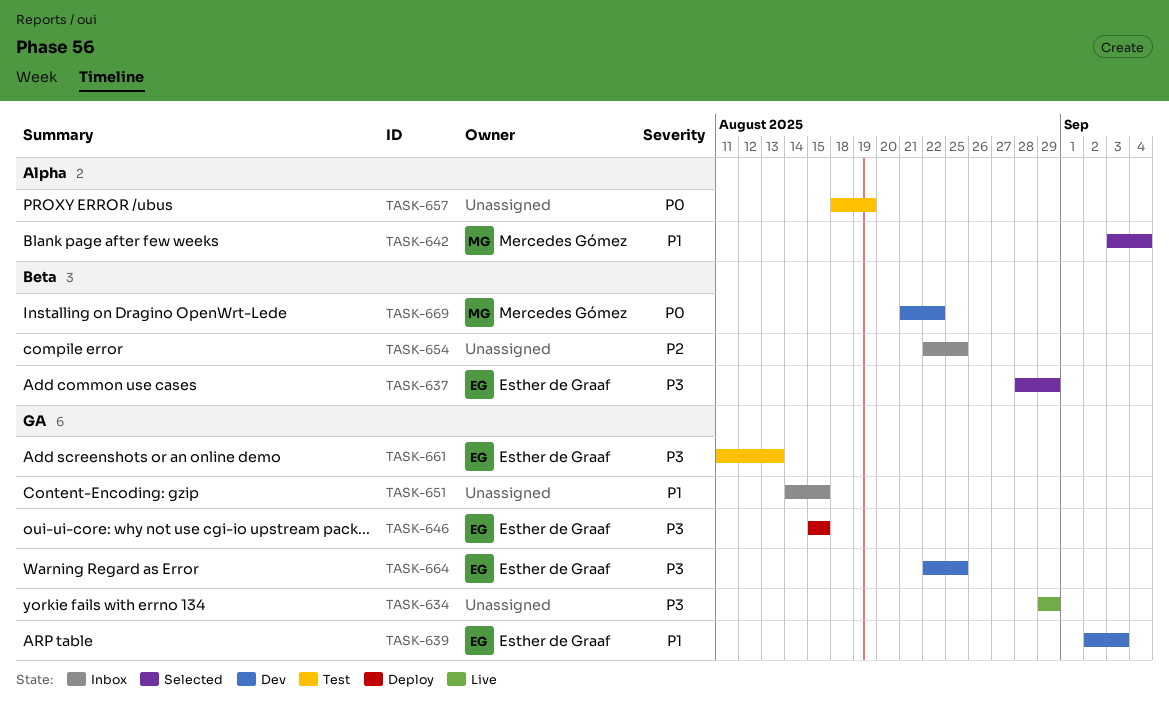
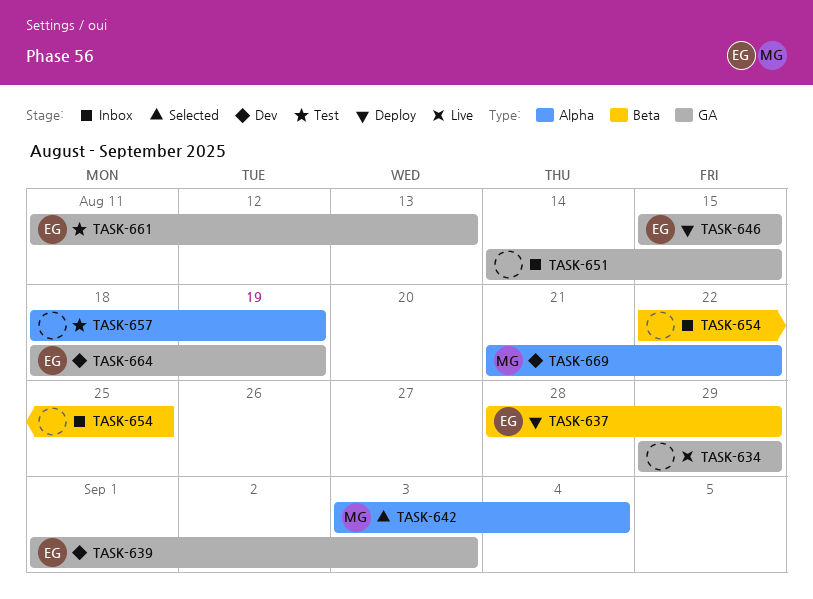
TASK-637, status: Selected -> Deploy
TASK-639, start: Sep 2 -> Sep 1
TASK-664, start: Aug 22 -> Aug 18
TASK-664, due: Aug 25 -> Aug 19
TASK-669, label: Beta -> Alpha

